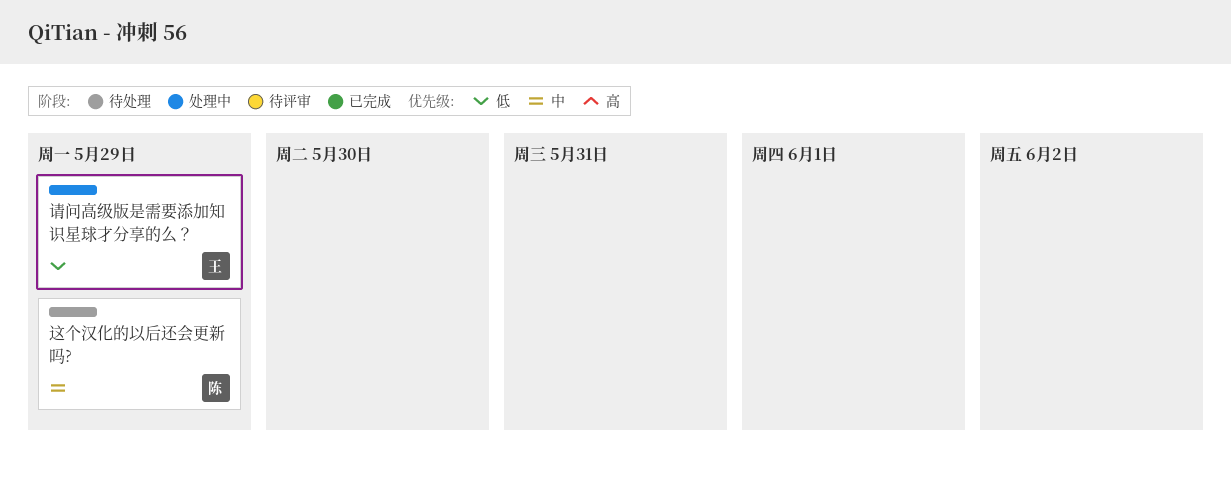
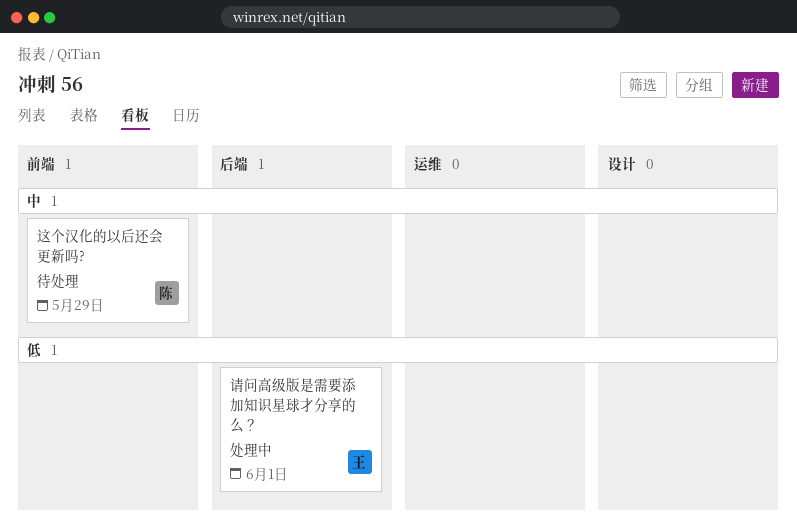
请问高级版是需要添加知识星球才分享的么？, due: May 29 -> Jun 1

